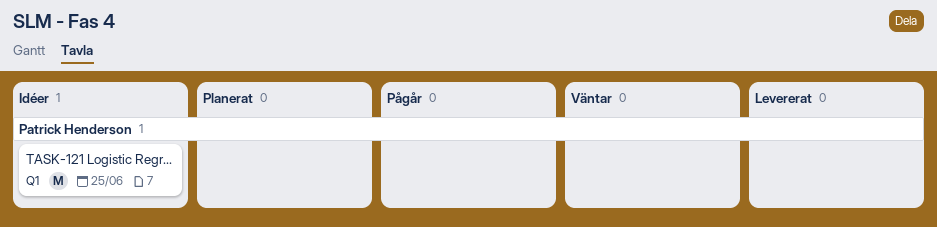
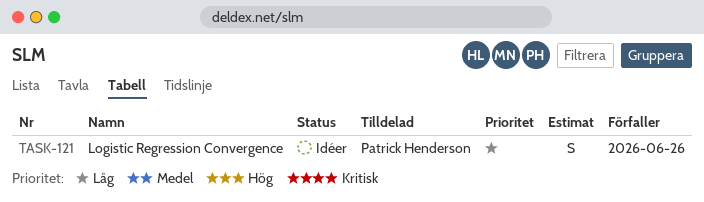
TASK-121, estimate: M -> S
TASK-121, due: Jun 25 -> Jun 26

